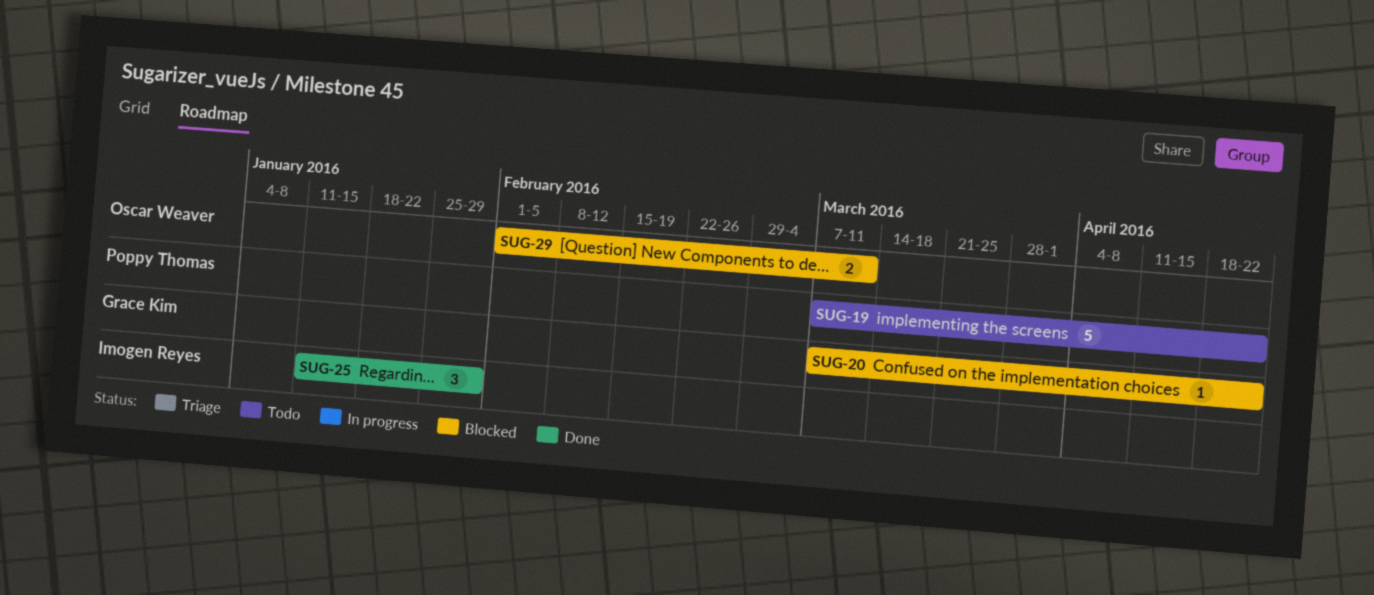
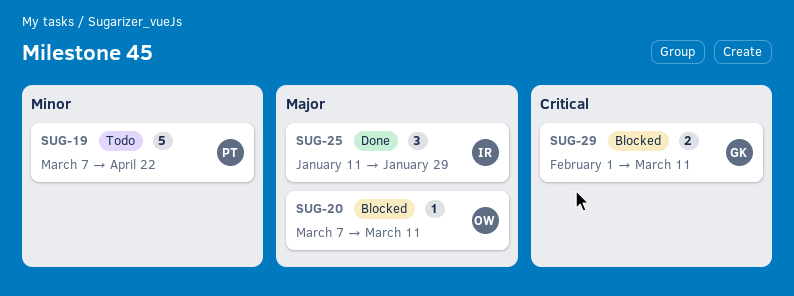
SUG-20, owner: Grace Kim -> Oscar Weaver
SUG-20, due: Apr 22 -> Mar 11
SUG-29, owner: Oscar Weaver -> Grace Kim

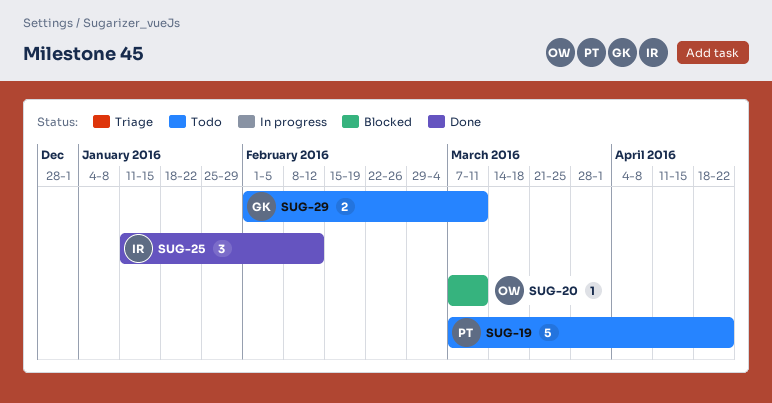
SUG-25, due: Jan 29 -> Feb 12
SUG-29, status: Blocked -> Todo

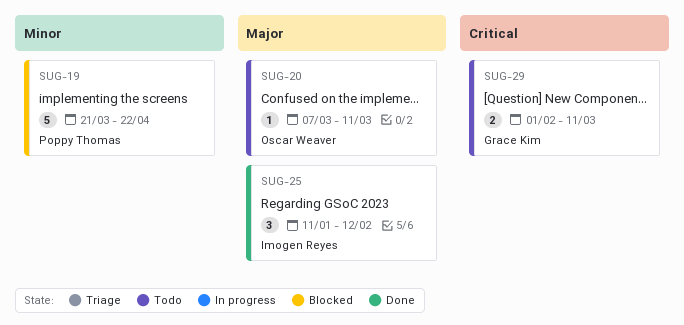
SUG-19, status: Todo -> Blocked
SUG-19, start: Mar 7 -> Mar 21
SUG-20, status: Blocked -> Todo

